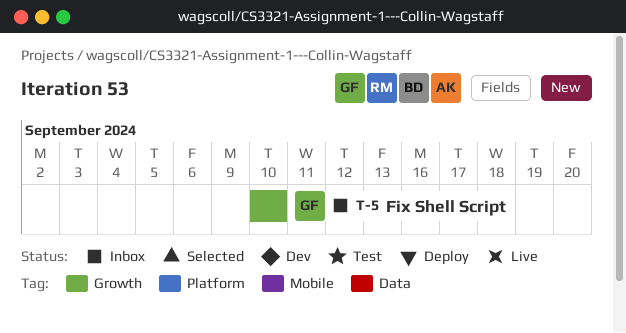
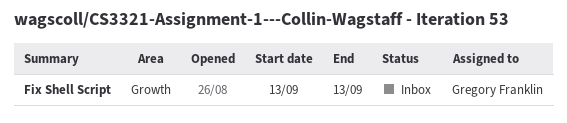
Fix Shell Script, start: Sep 10 -> Sep 13
Fix Shell Script, due: Sep 10 -> Sep 13

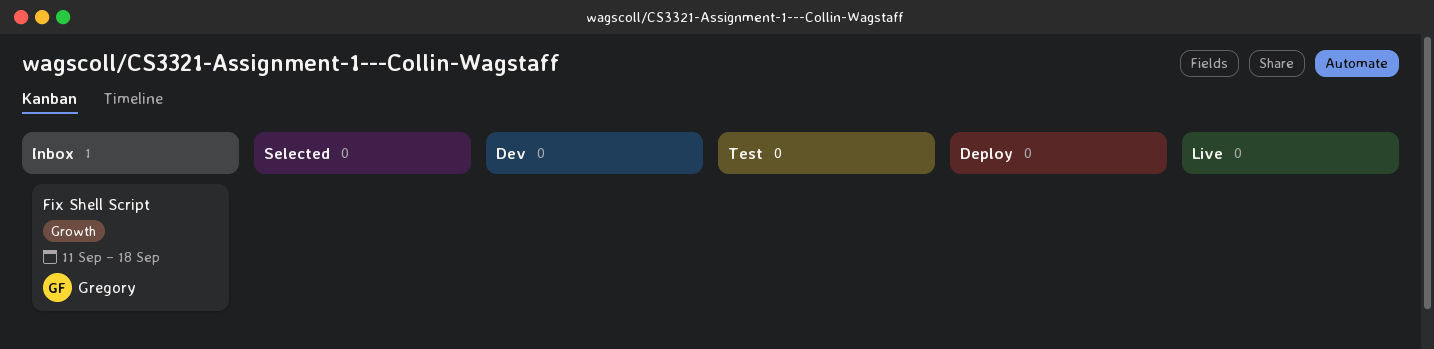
Fix Shell Script, start: Sep 13 -> Sep 11
Fix Shell Script, due: Sep 13 -> Sep 18

